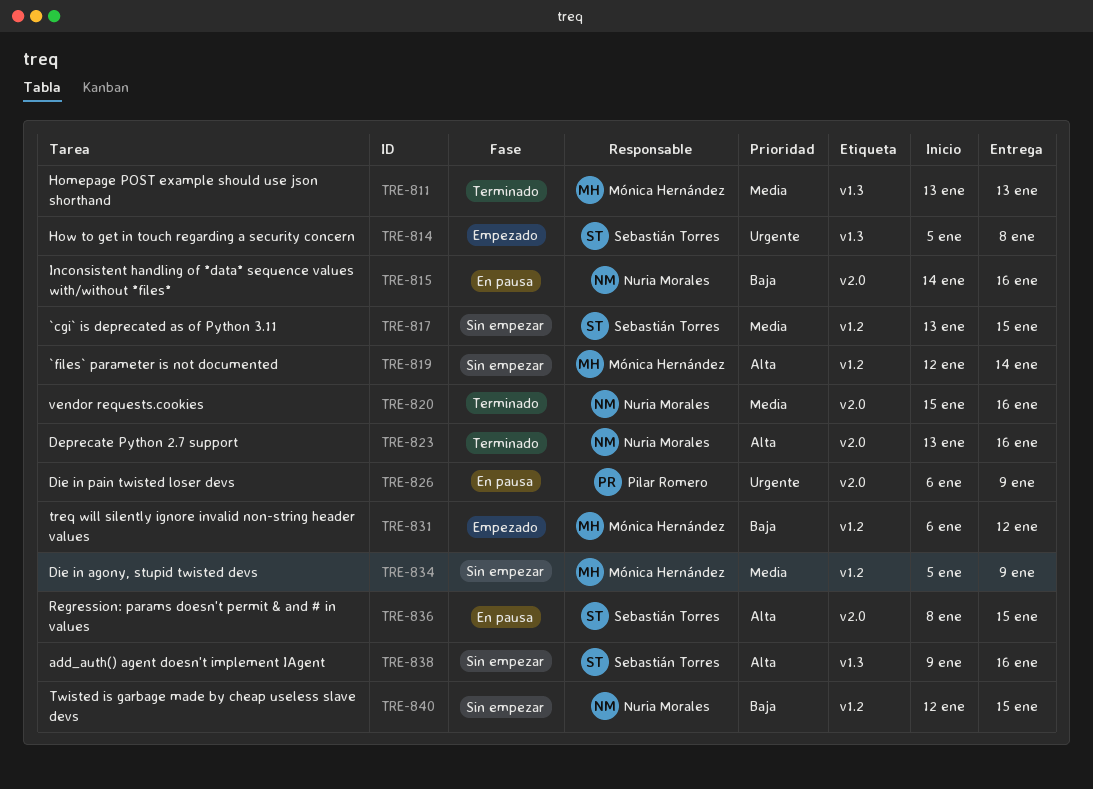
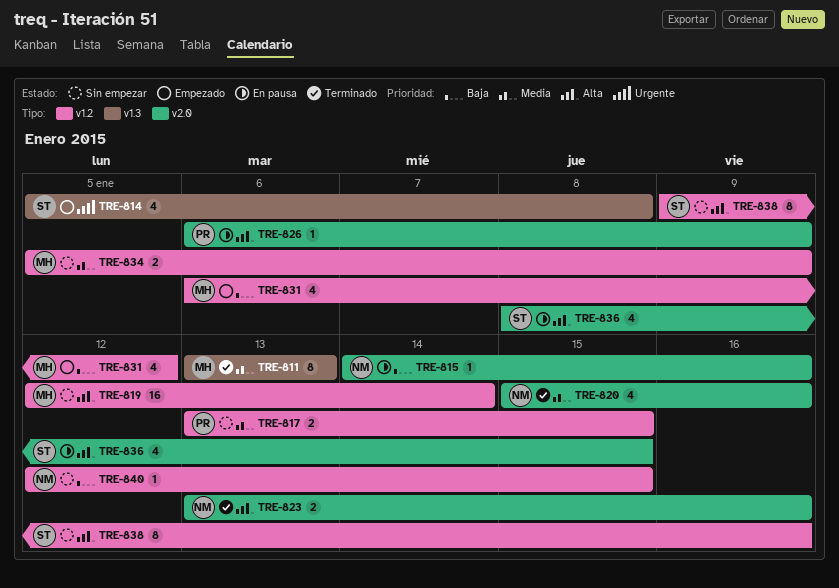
TRE-817, owner: Sebastián Torres -> Pilar Romero
TRE-826, priority: Urgente -> Alta
TRE-838, label: v1.3 -> v1.2

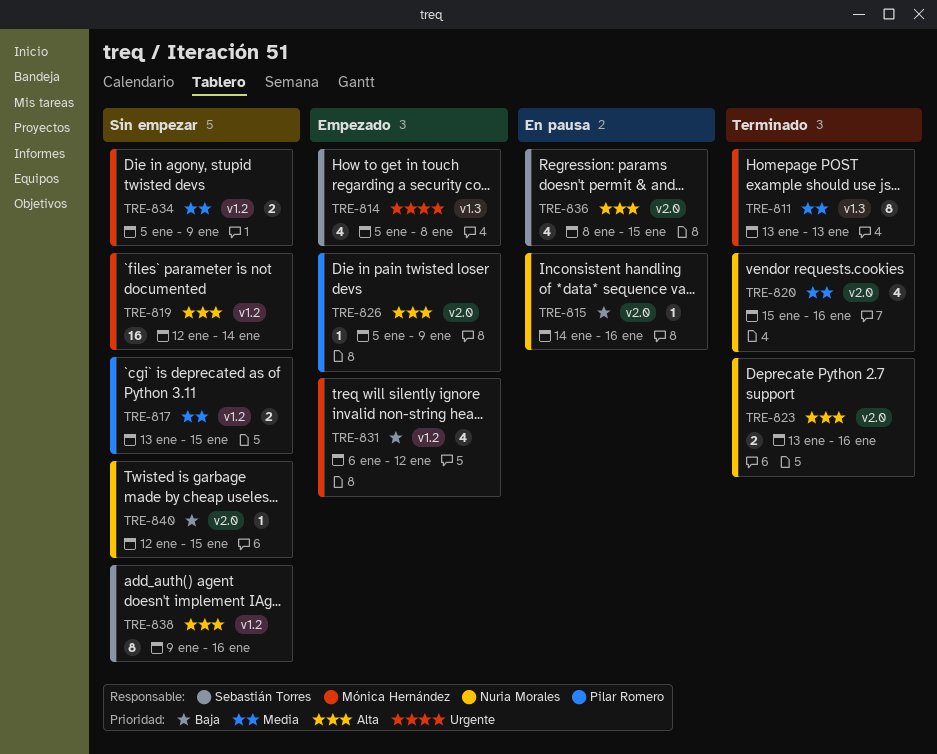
TRE-826, status: En pausa -> Empezado
TRE-826, start: Jan 6 -> Jan 5
TRE-840, label: v1.2 -> v2.0

